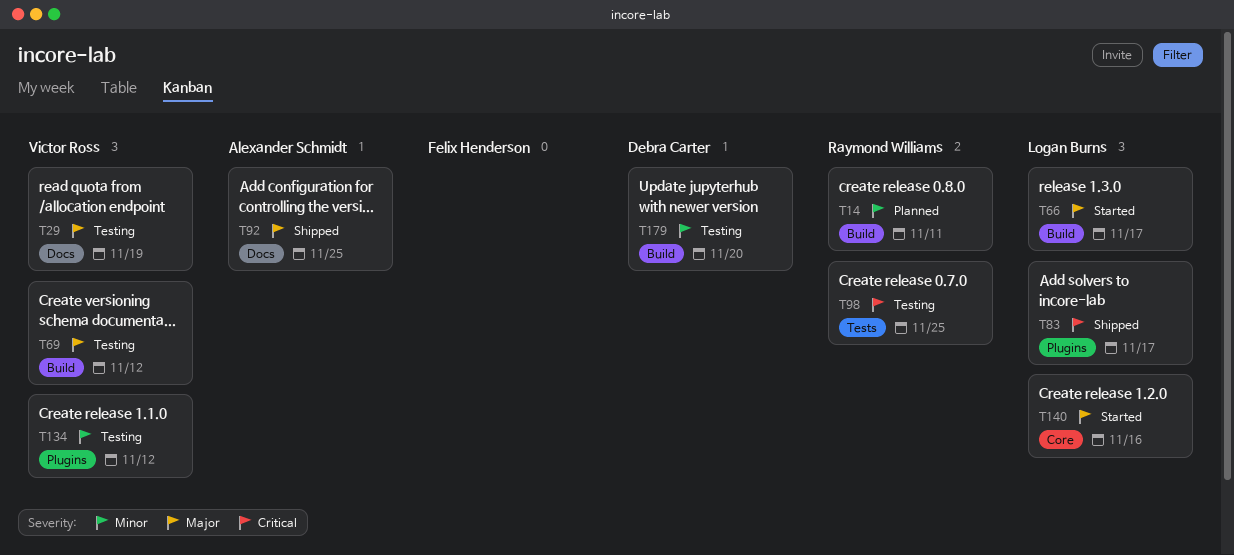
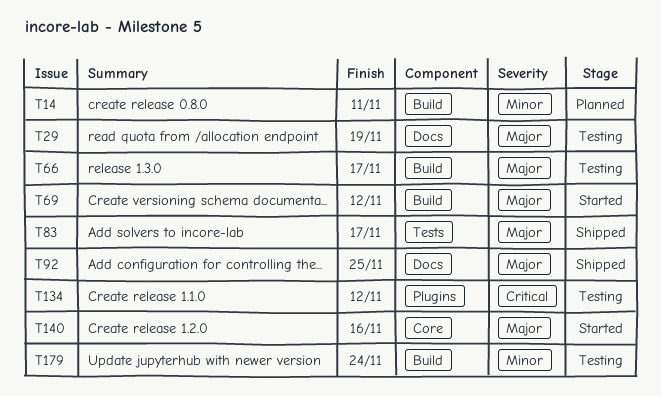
T66, status: Started -> Testing
T69, status: Testing -> Started
T83, priority: Critical -> Major
T83, label: Plugins -> Tests
T98: present -> none
T134, priority: Minor -> Critical
T179, due: Nov 20 -> Nov 24

